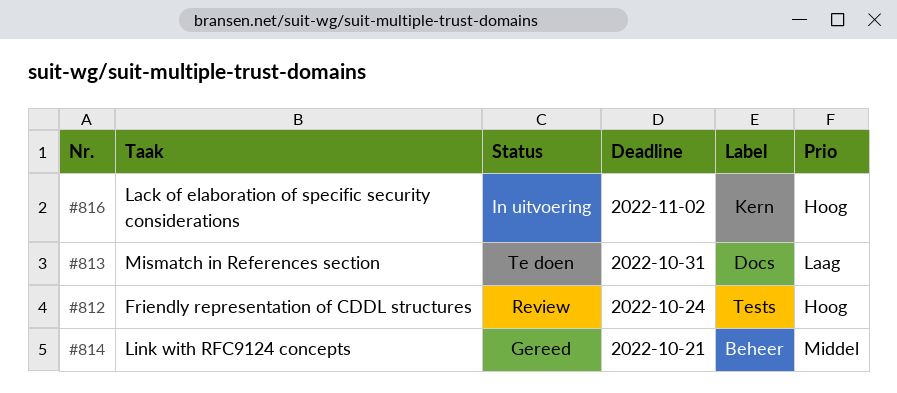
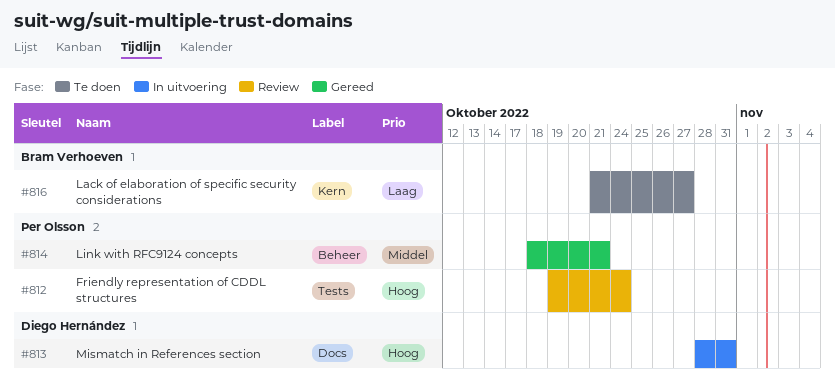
#813, status: Te doen -> In uitvoering
#813, priority: Laag -> Hoog
#816, status: In uitvoering -> Te doen
#816, priority: Hoog -> Laag
#816, due: Nov 2 -> Oct 27

